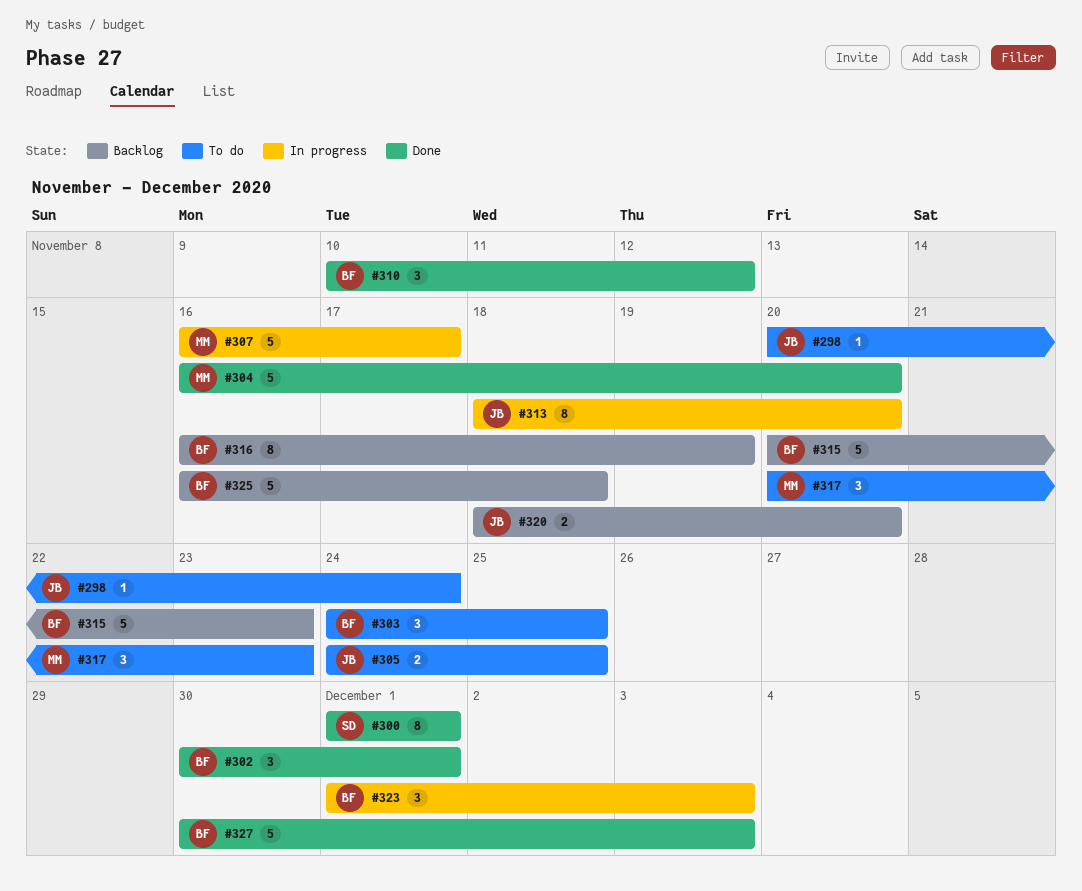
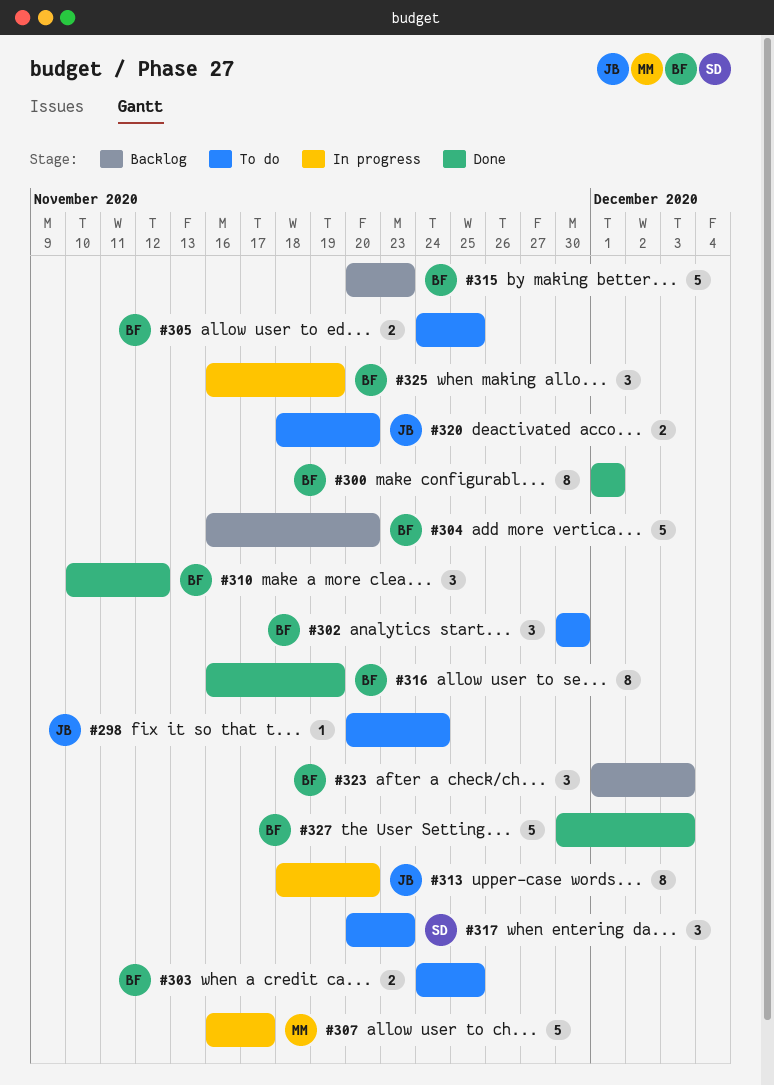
#300, owner: SD -> BF
#302, status: Done -> To do
#302, due: Dec 1 -> Nov 30
#303, estimate: 3 -> 2
#304, status: Done -> Backlog
#304, owner: MM -> BF
#305, owner: JB -> BF
#316, status: Backlog -> Done
#317, owner: MM -> SD
#320, status: Backlog -> To do
#323, status: In progress -> Backlog
#325, status: Backlog -> In progress
#325, estimate: 5 -> 3
#325, due: Nov 18 -> Nov 19

